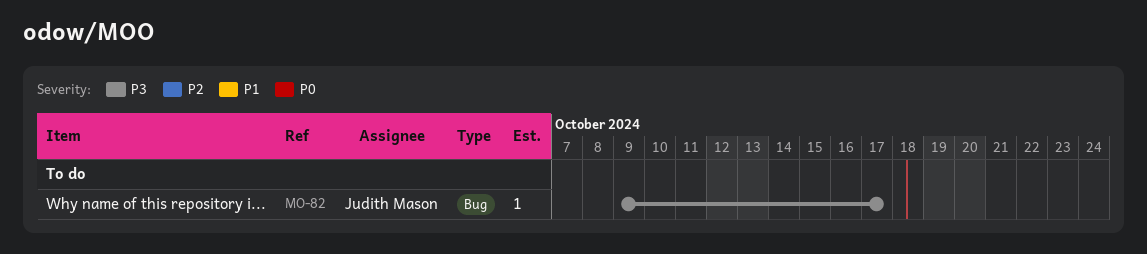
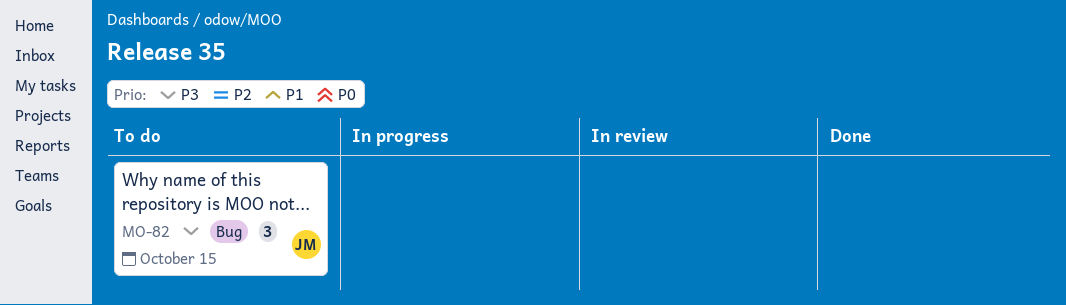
MO-82, estimate: 1 -> 3
MO-82, due: Oct 17 -> Oct 15

